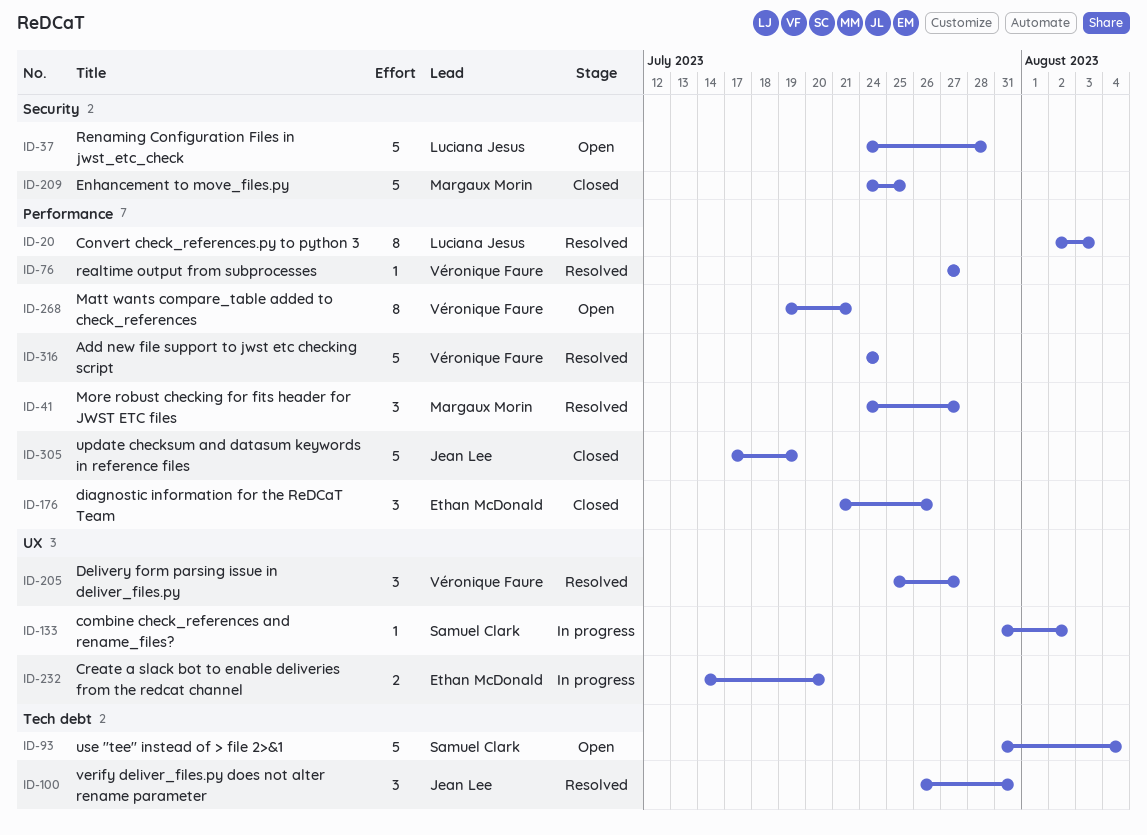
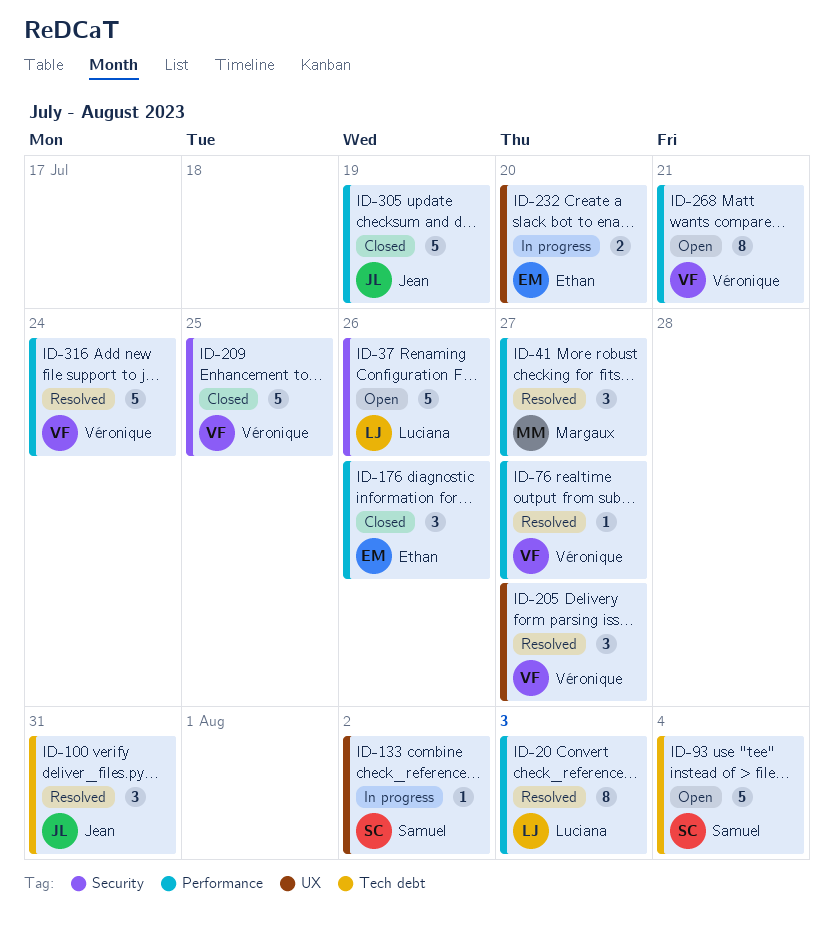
ID-37, due: Jul 28 -> Jul 26
ID-209, owner: Margaux Morin -> Véronique Faure

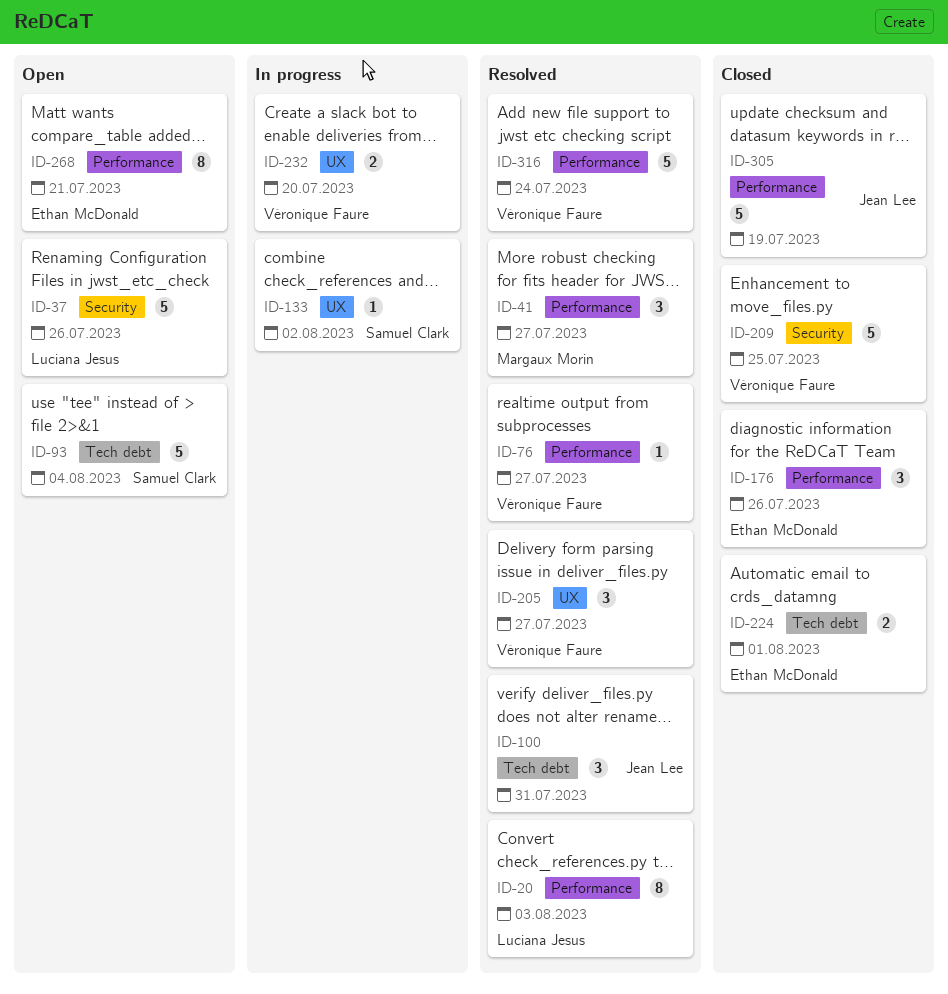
ID-224: none -> present
ID-232, owner: Ethan McDonald -> Véronique Faure
ID-268, owner: Véronique Faure -> Ethan McDonald

